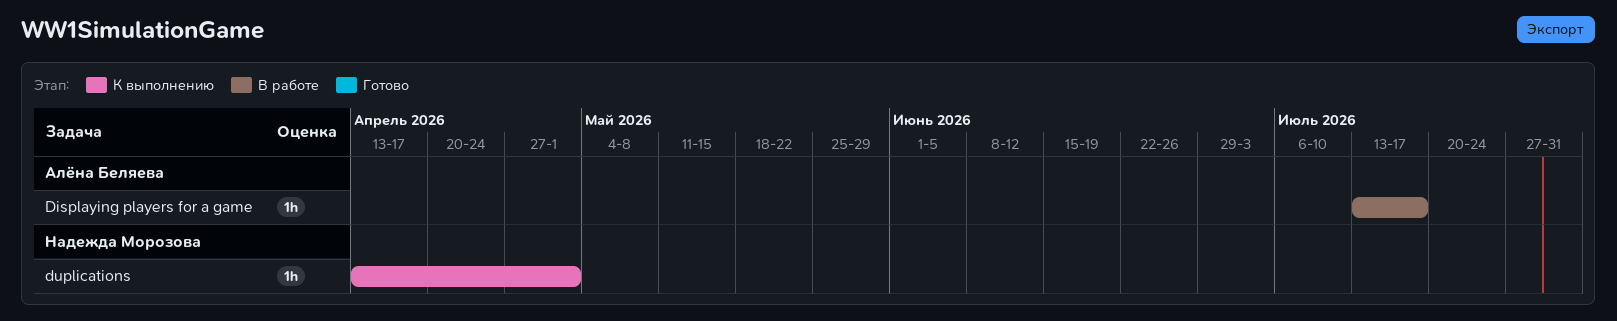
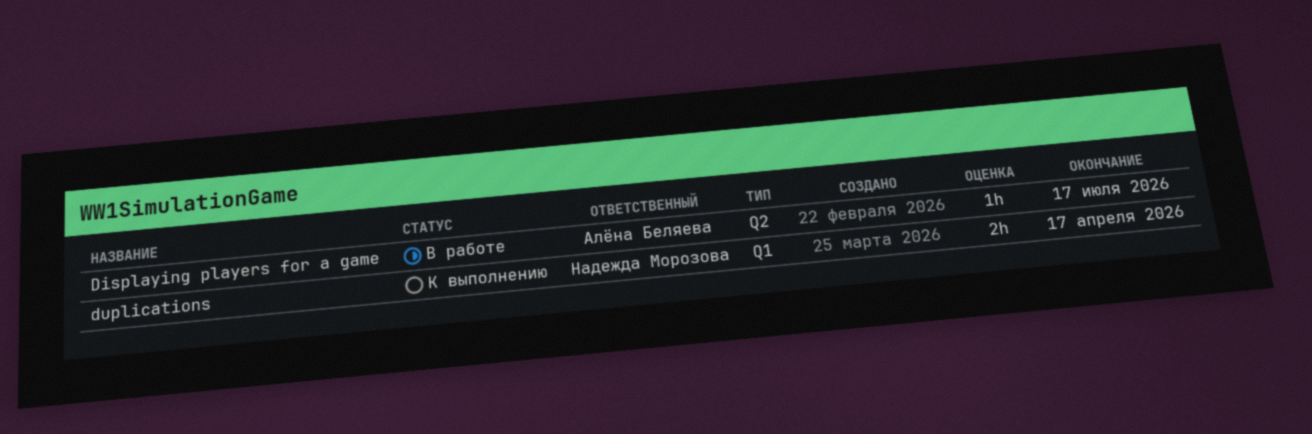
duplications, estimate: 1h -> 2h
duplications, due: May 1 -> Apr 17

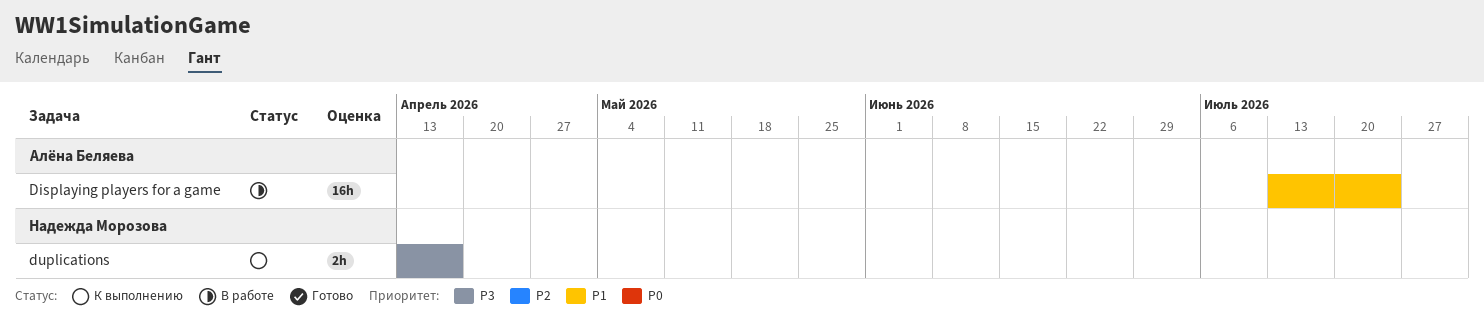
Displaying players for a game, estimate: 1h -> 16h
Displaying players for a game, due: Jul 17 -> Jul 24

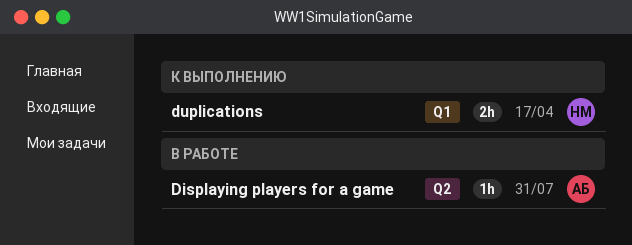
Displaying players for a game, estimate: 16h -> 1h
Displaying players for a game, due: Jul 24 -> Jul 31

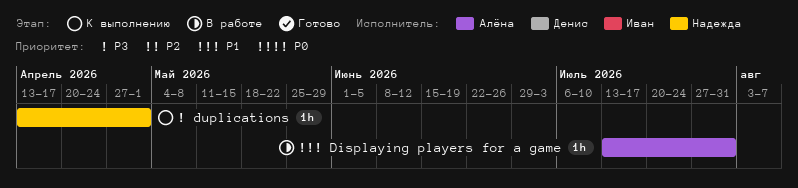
duplications, estimate: 2h -> 1h
duplications, due: Apr 17 -> May 1

